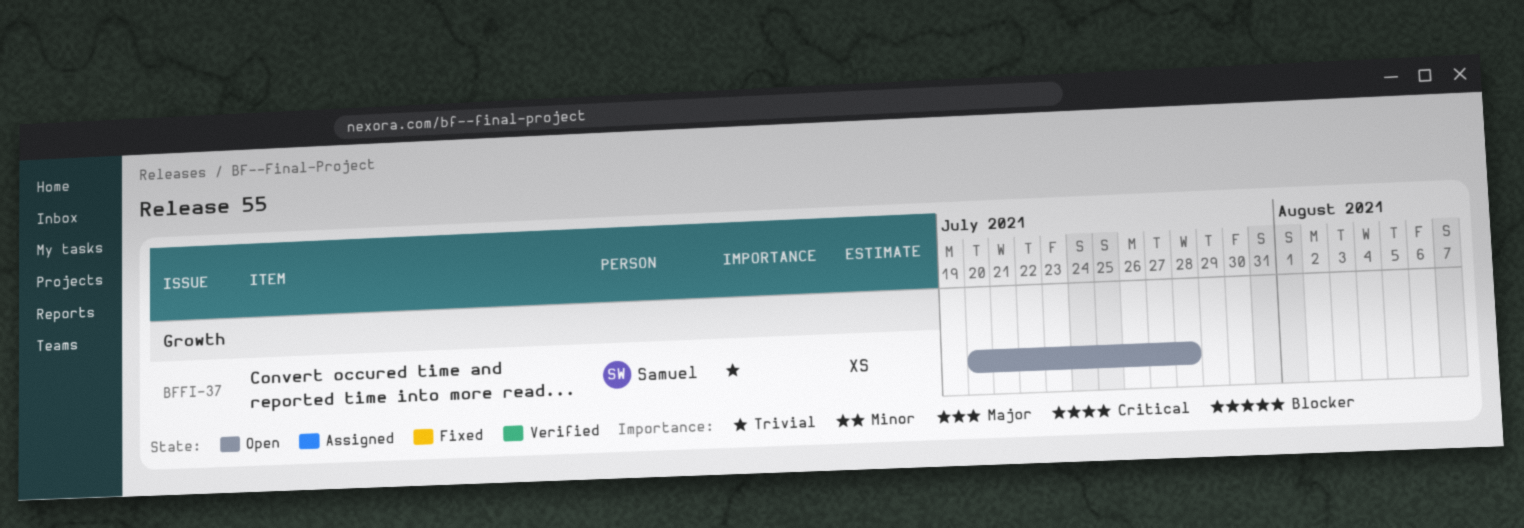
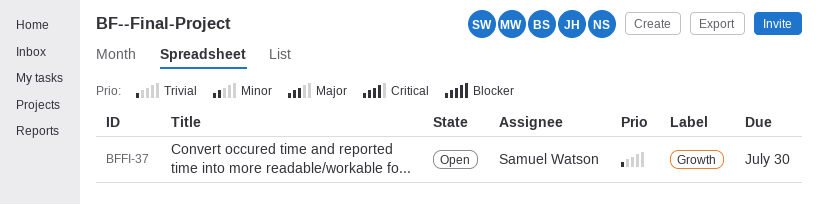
BFFI-37, due: Jul 28 -> Jul 30

